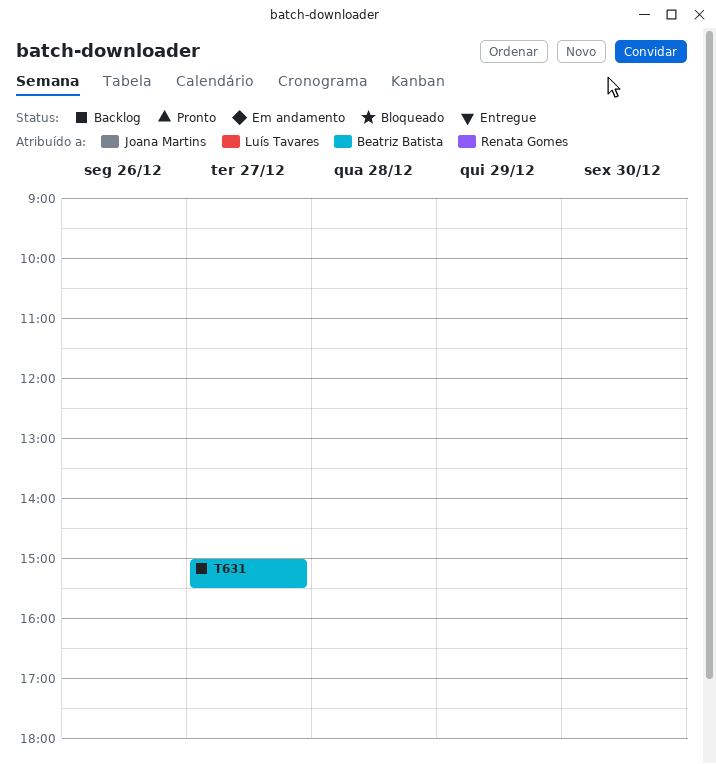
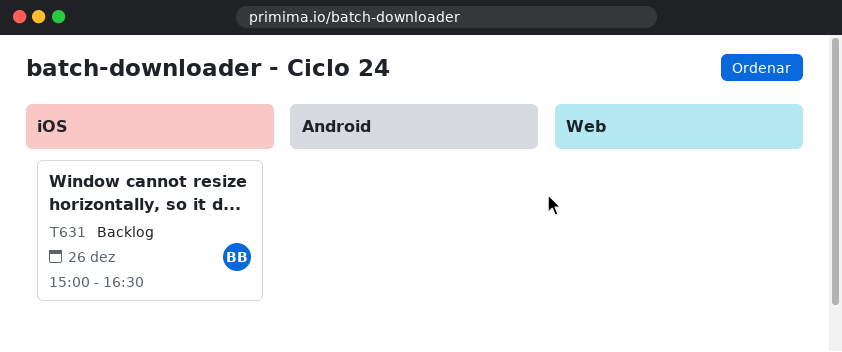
T631, day: Dec 27 -> Dec 26
T631, ends: 15:30 -> 16:30

